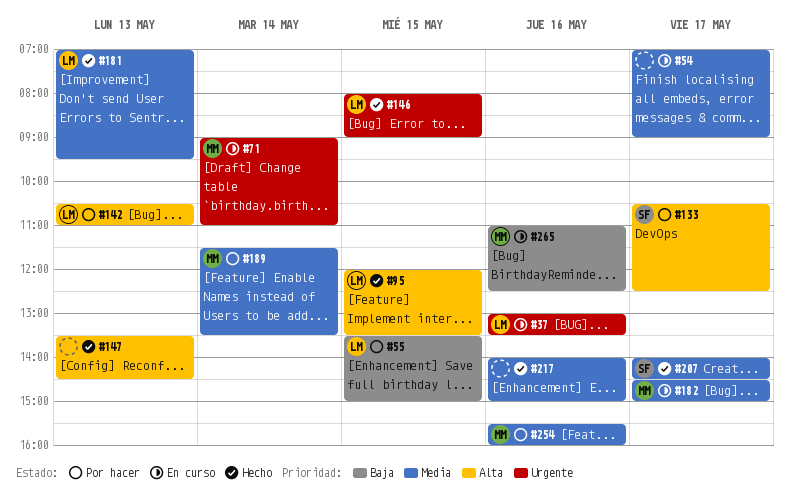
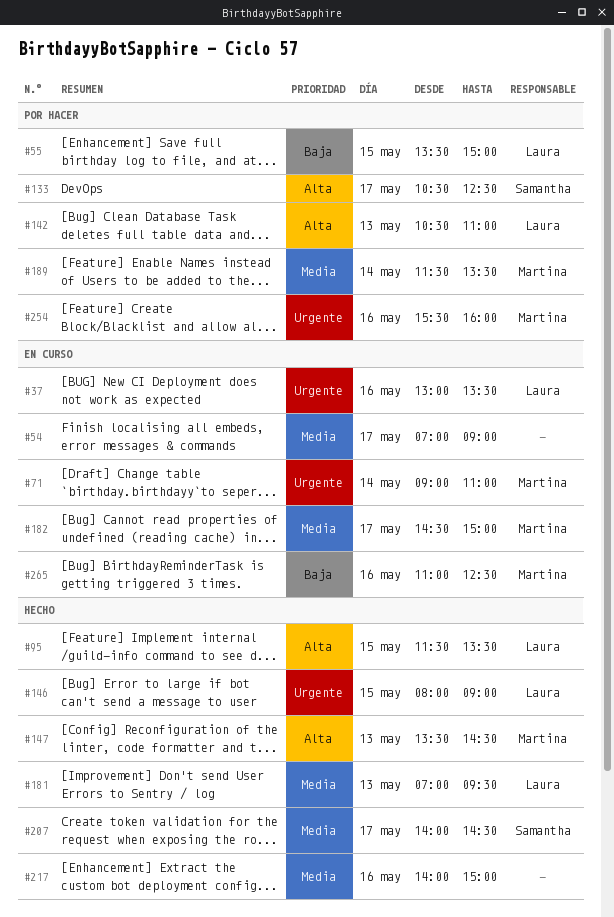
#95, begins: 12:00 -> 11:30
#147, owner: none -> Martina
#254, priority: Media -> Urgente

